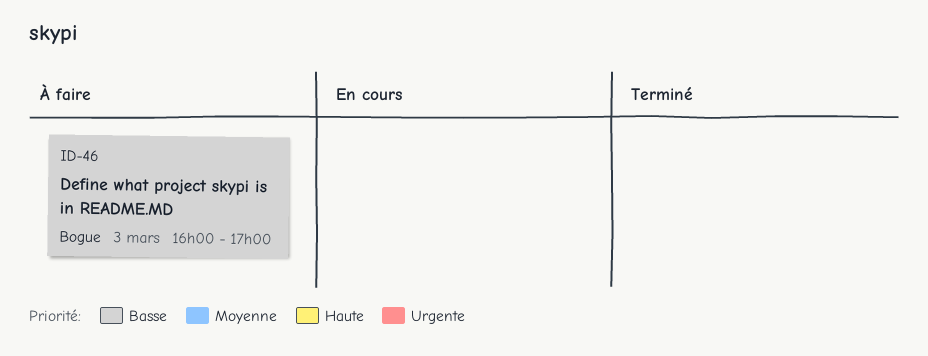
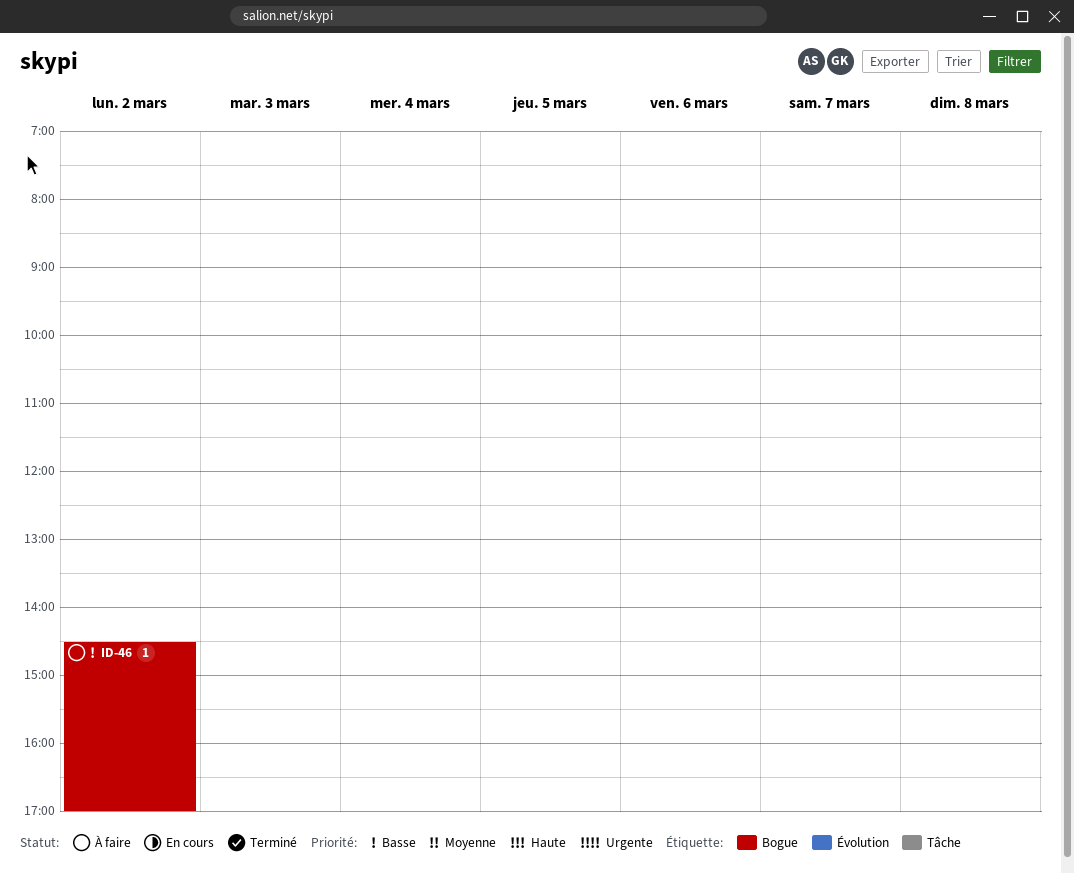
ID-46, day: Mar 3 -> Mar 2
ID-46, begins: 16:00 -> 14:30

